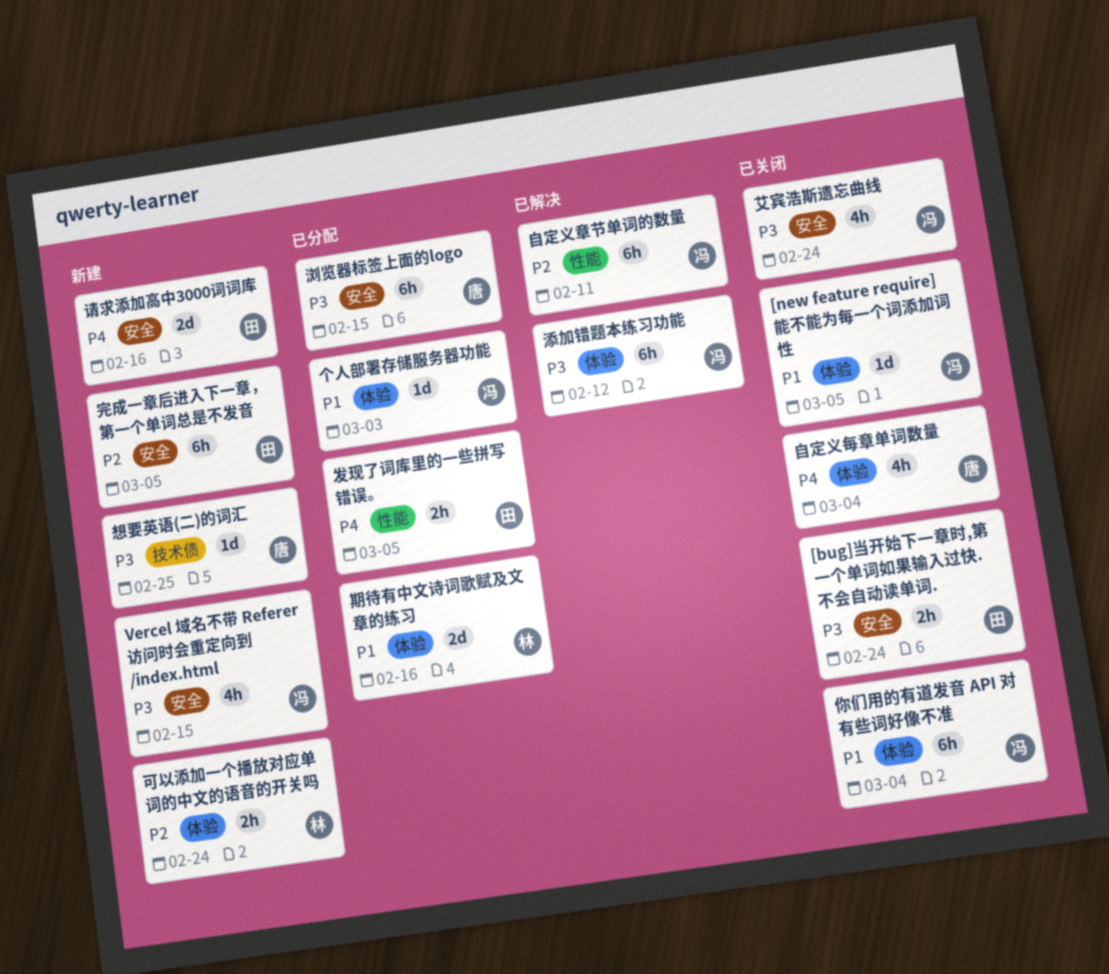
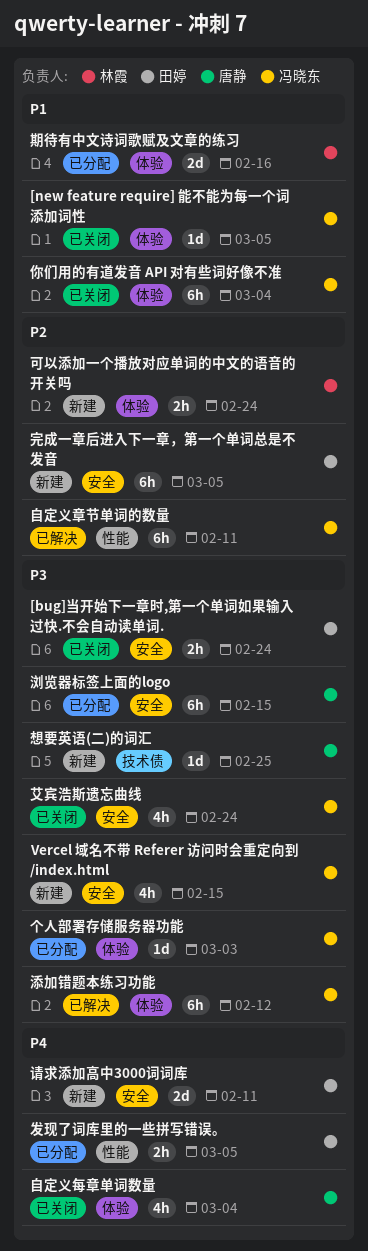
个人部署存储服务器功能, priority: P1 -> P3
请求添加高中3000词词库, due: Feb 16 -> Feb 11

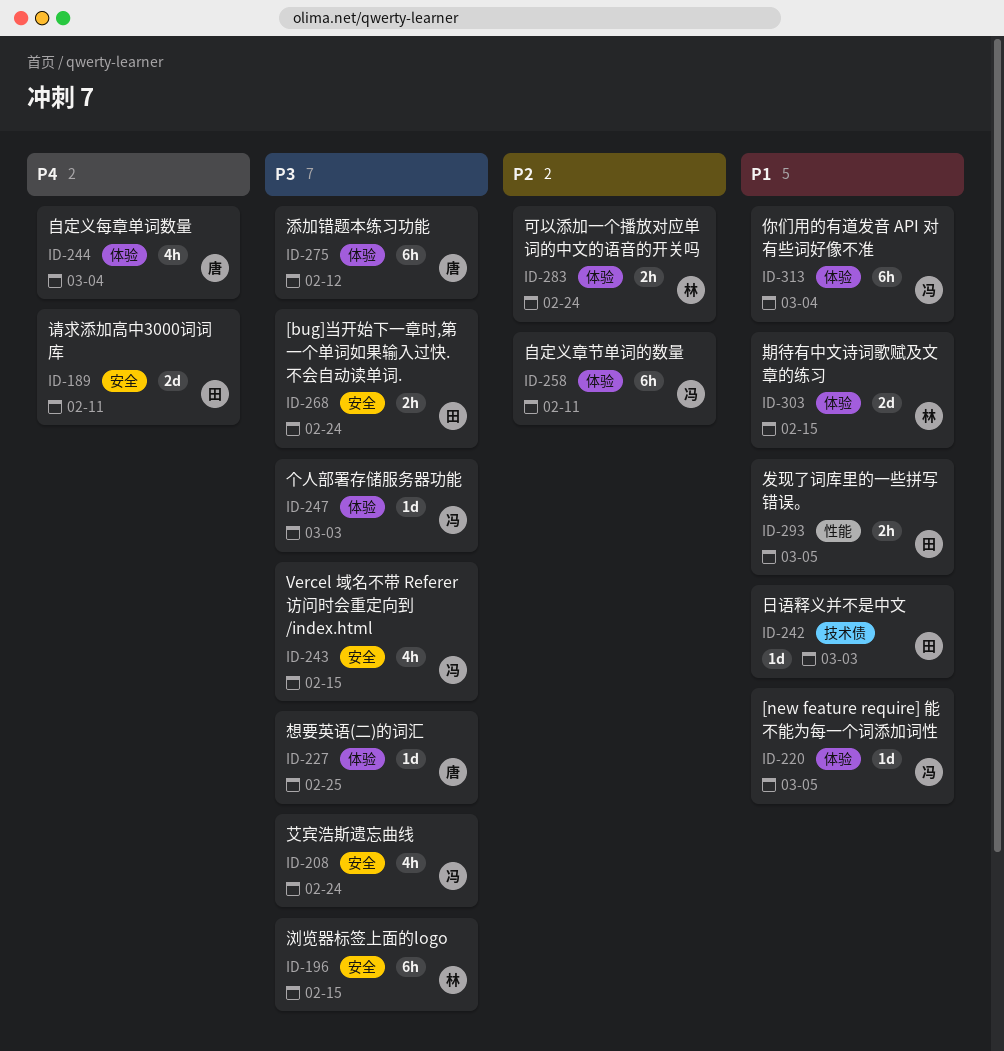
发现了词库里的一些拼写错误。, priority: P4 -> P1
完成一章后进入下一章，第一个单词总是不发音: present -> none
想要英语(二)的词汇, label: 技术债 -> 体验
日语释义并不是中文: none -> present
期待有中文诗词歌赋及文章的练习, due: Feb 16 -> Feb 15
浏览器标签上面的logo, owner: 唐静 -> 林霞
添加错题本练习功能, owner: 冯晓东 -> 唐静
自定义章节单词的数量, label: 性能 -> 体验

